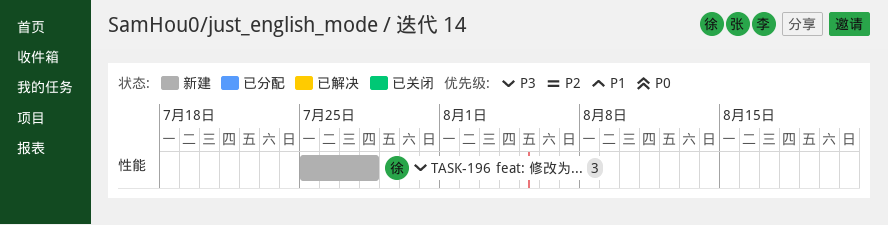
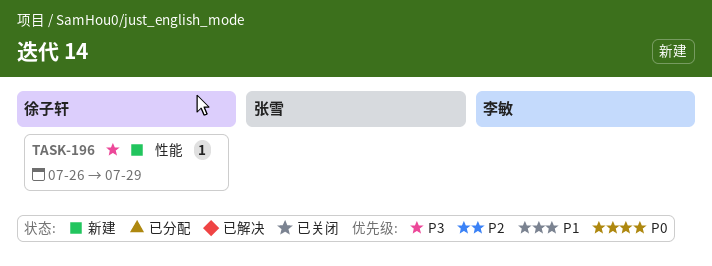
TASK-196, estimate: 3 -> 1
TASK-196, start: Jul 25 -> Jul 26
TASK-196, due: Jul 28 -> Jul 29

